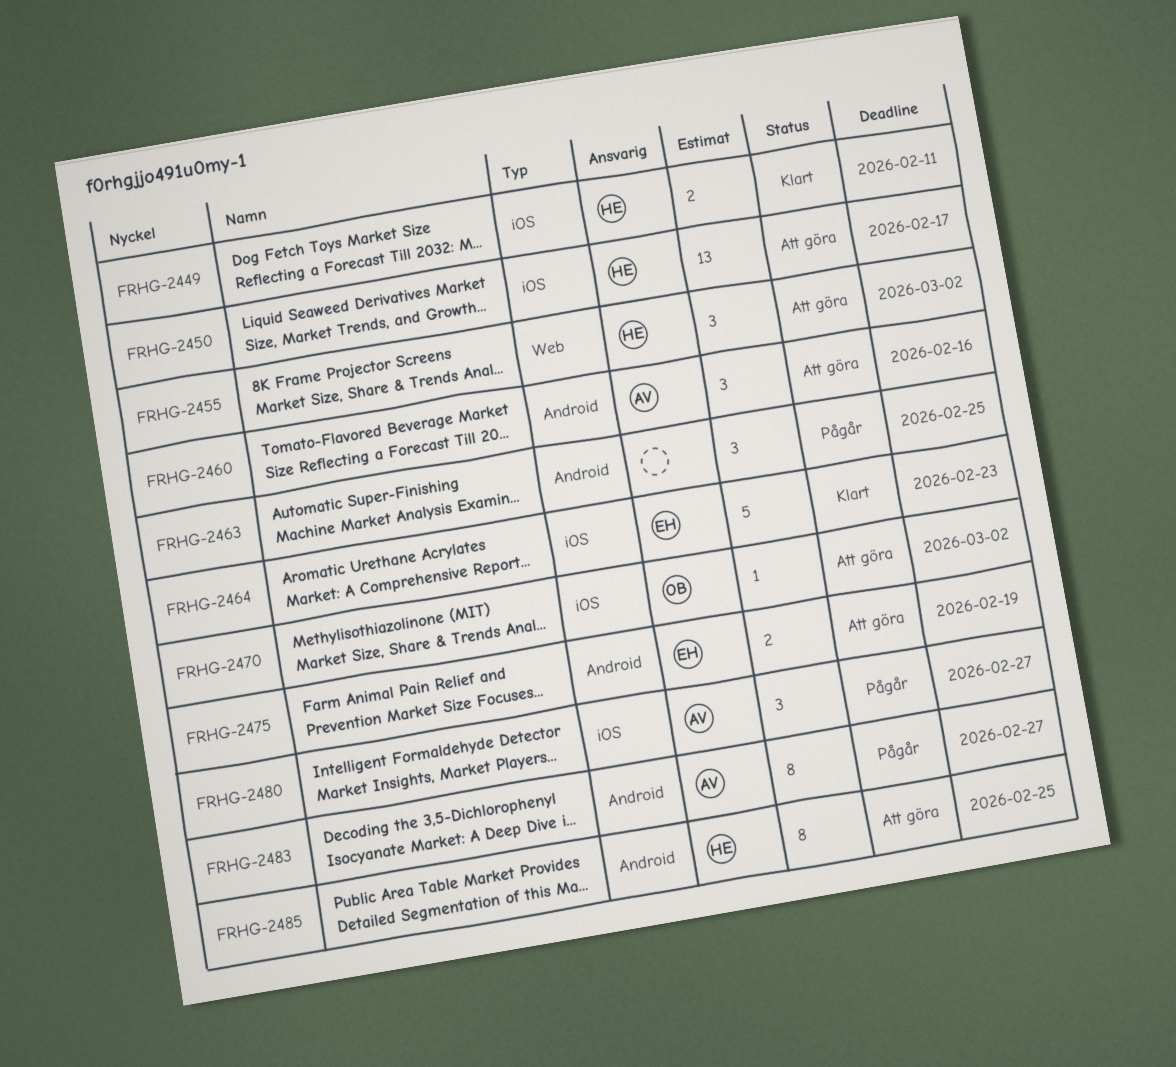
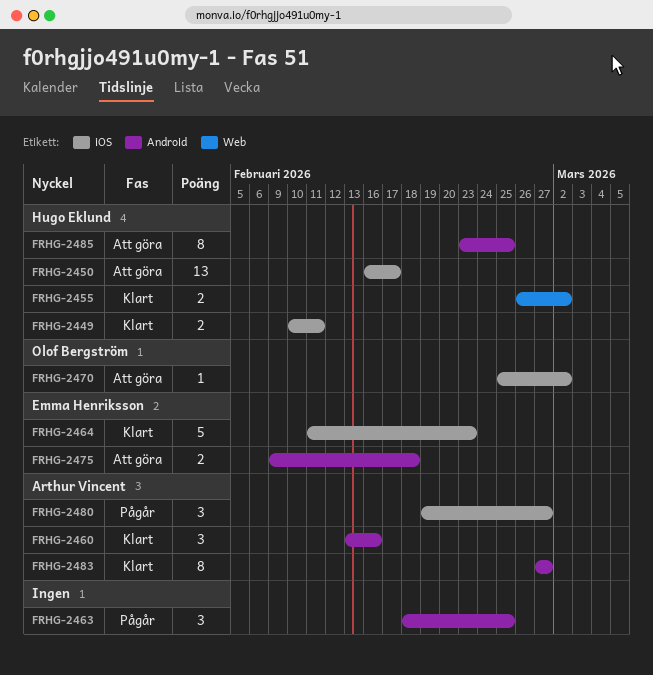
FRHG-2455, status: Att göra -> Klart
FRHG-2455, estimate: 3 -> 2
FRHG-2460, status: Att göra -> Klart
FRHG-2475, due: Feb 19 -> Feb 18
FRHG-2483, status: Pågår -> Klart

